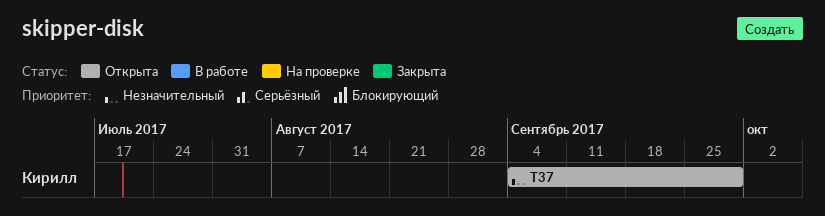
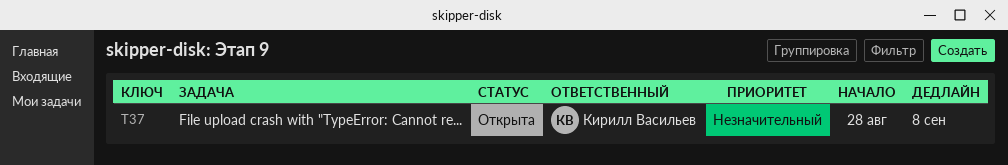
T37, start: Sep 4 -> Aug 28
T37, due: Sep 29 -> Sep 8

